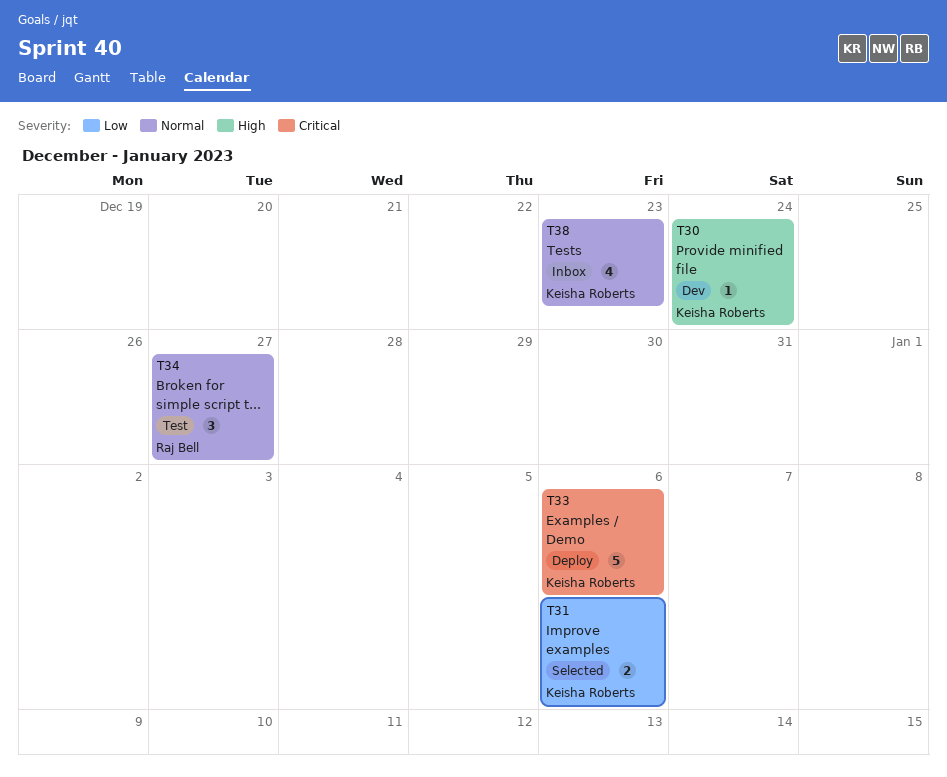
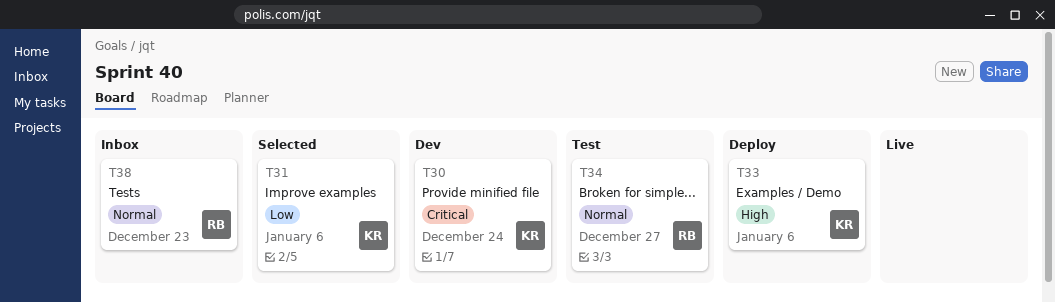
T30, priority: High -> Critical
T33, priority: Critical -> High
T38, owner: Keisha Roberts -> Raj Bell

